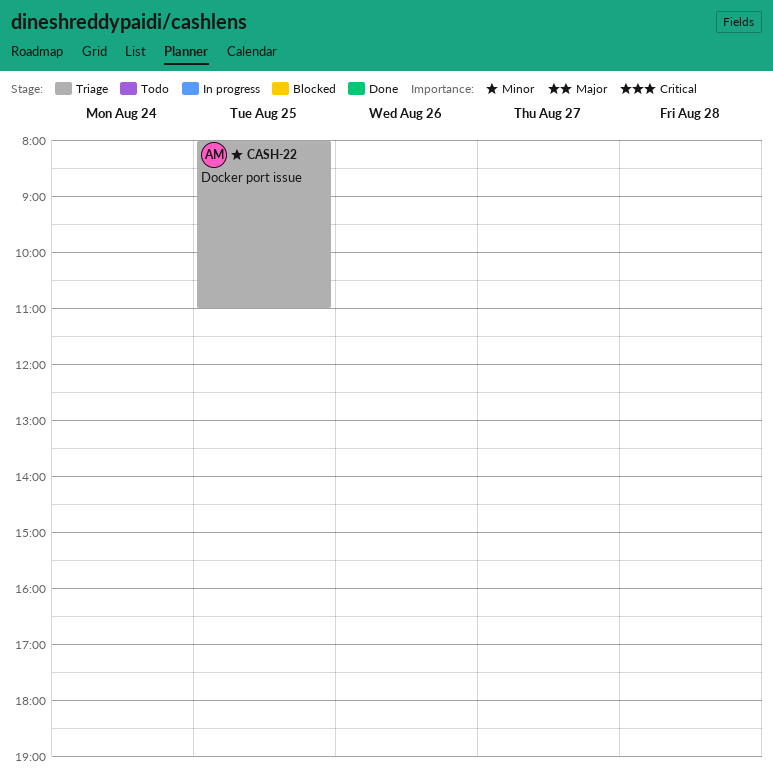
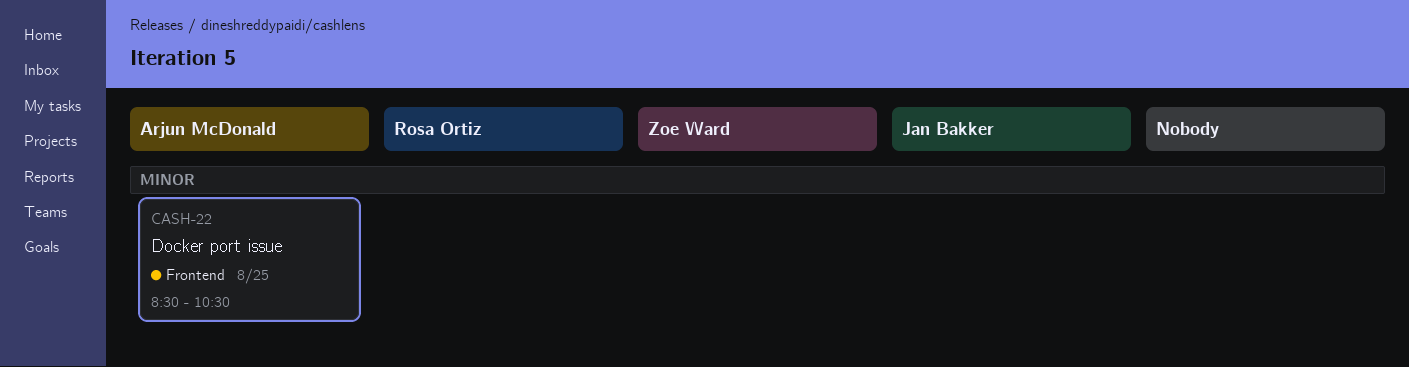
CASH-22, begins: 08:00 -> 08:30
CASH-22, ends: 11:00 -> 10:30

